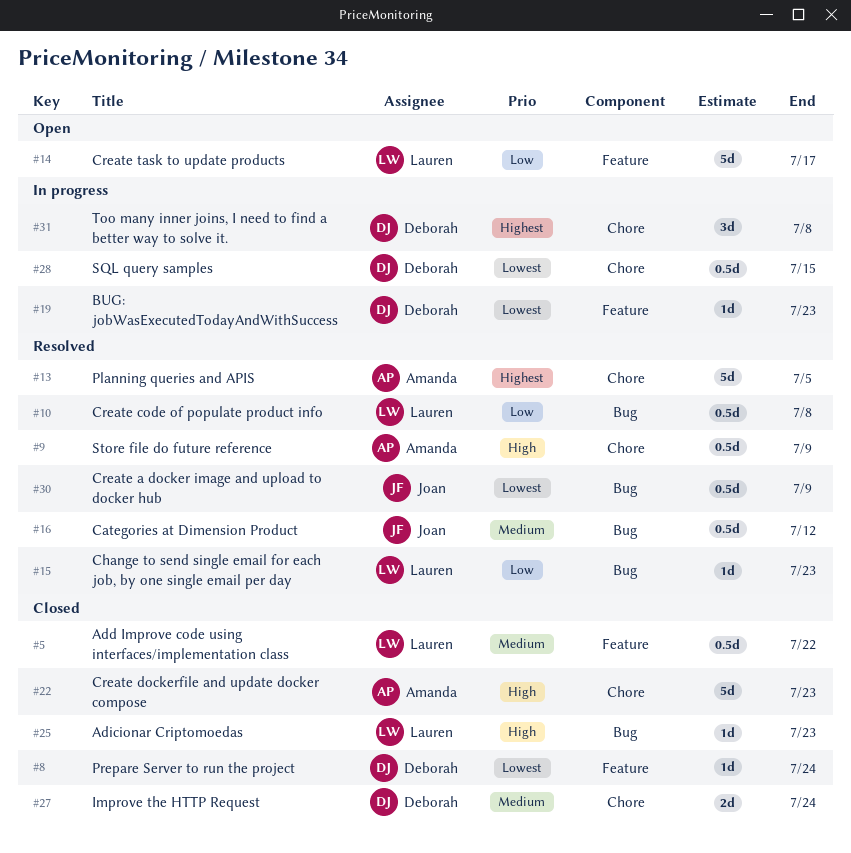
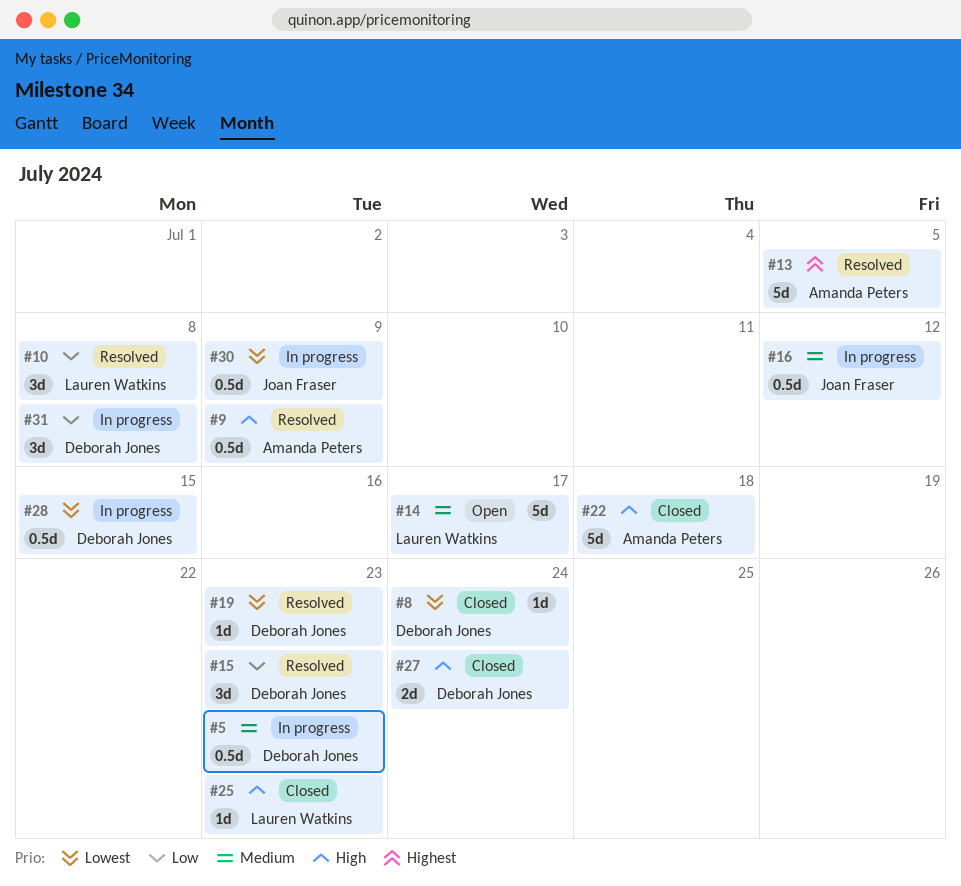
#5, status: Closed -> In progress
#5, owner: Lauren Watkins -> Deborah Jones
#5, due: Jul 22 -> Jul 23
#10, estimate: 0.5d -> 3d
#14, priority: Low -> Medium
#15, owner: Lauren Watkins -> Deborah Jones
#15, estimate: 1d -> 3d
#16, status: Resolved -> In progress
#19, status: In progress -> Resolved
#22, due: Jul 23 -> Jul 18
#27, priority: Medium -> High
#30, status: Resolved -> In progress
#31, priority: Highest -> Low

